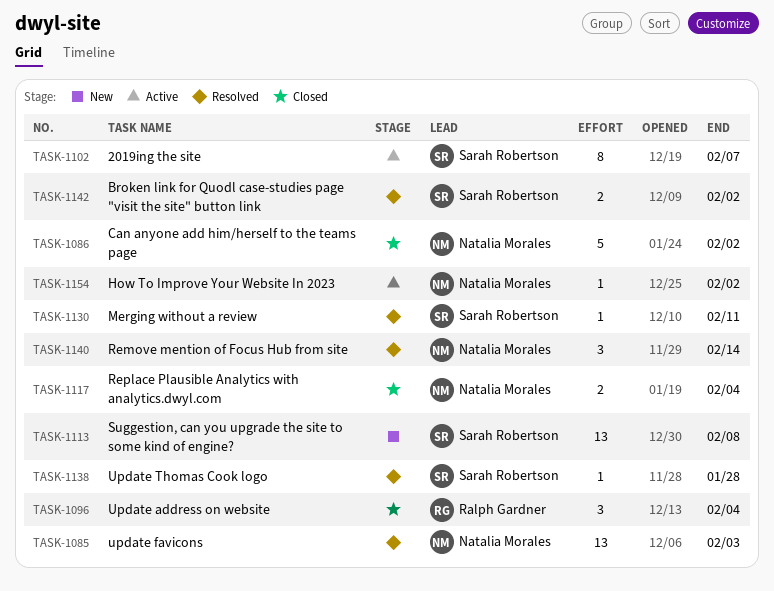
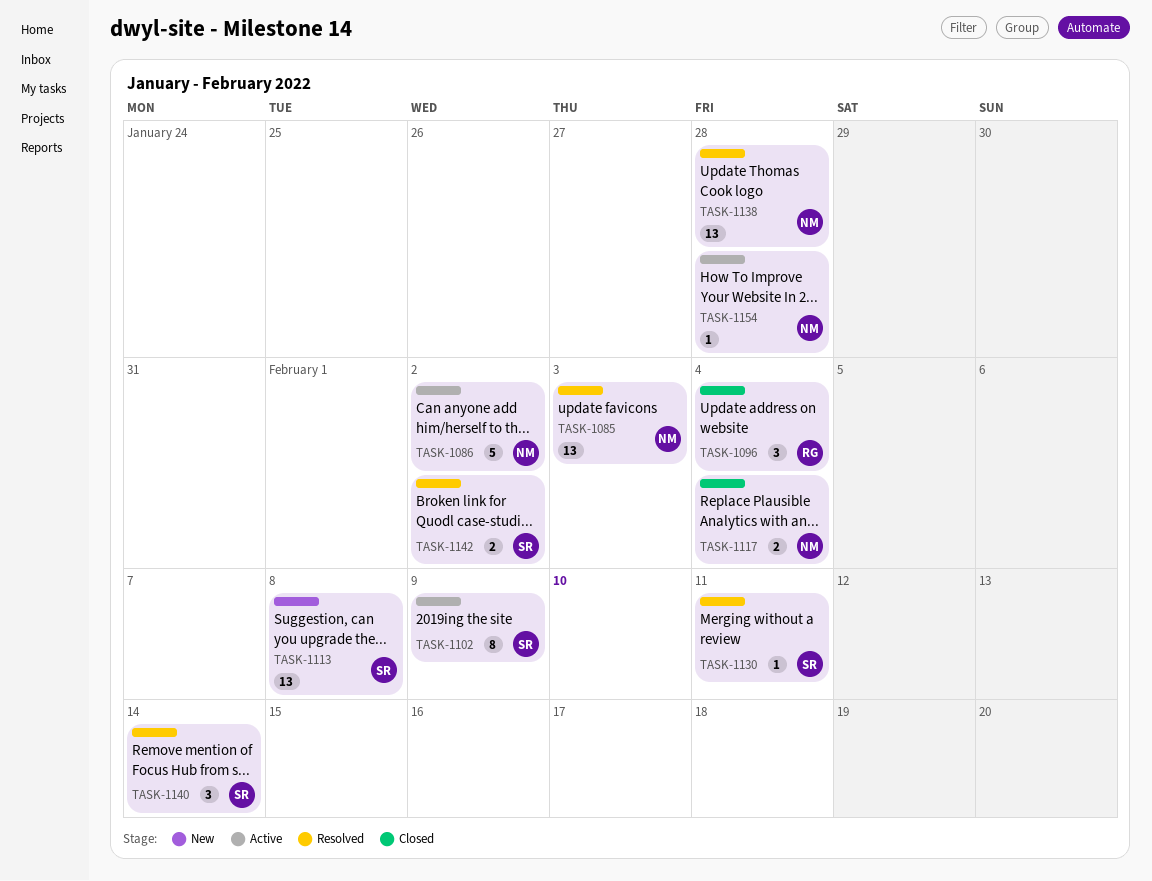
TASK-1086, status: Closed -> Active
TASK-1102, due: Feb 7 -> Feb 9
TASK-1138, owner: Sarah Robertson -> Natalia Morales
TASK-1138, estimate: 1 -> 13
TASK-1140, owner: Natalia Morales -> Sarah Robertson
TASK-1154, due: Feb 2 -> Jan 28

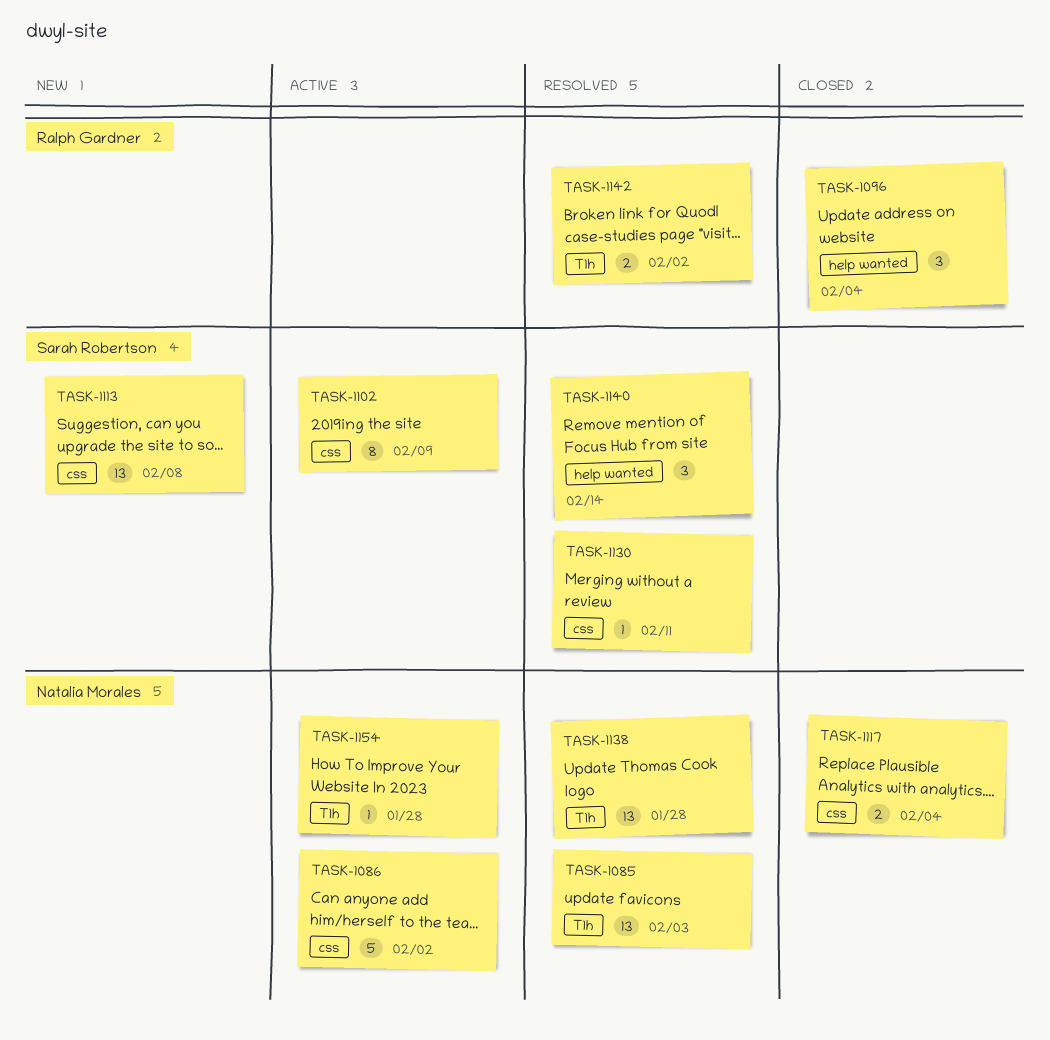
TASK-1142, owner: Sarah Robertson -> Ralph Gardner

